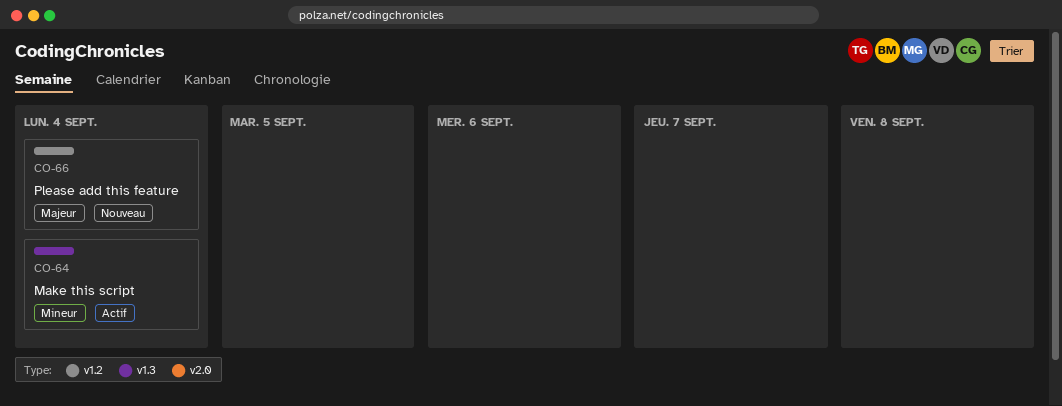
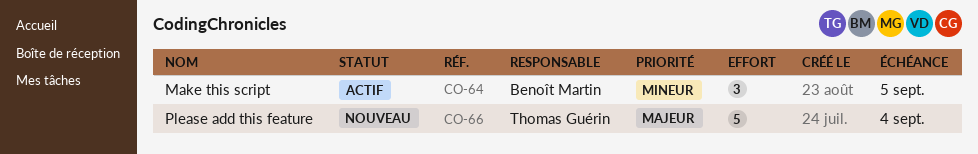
CO-64, due: Sep 4 -> Sep 5

